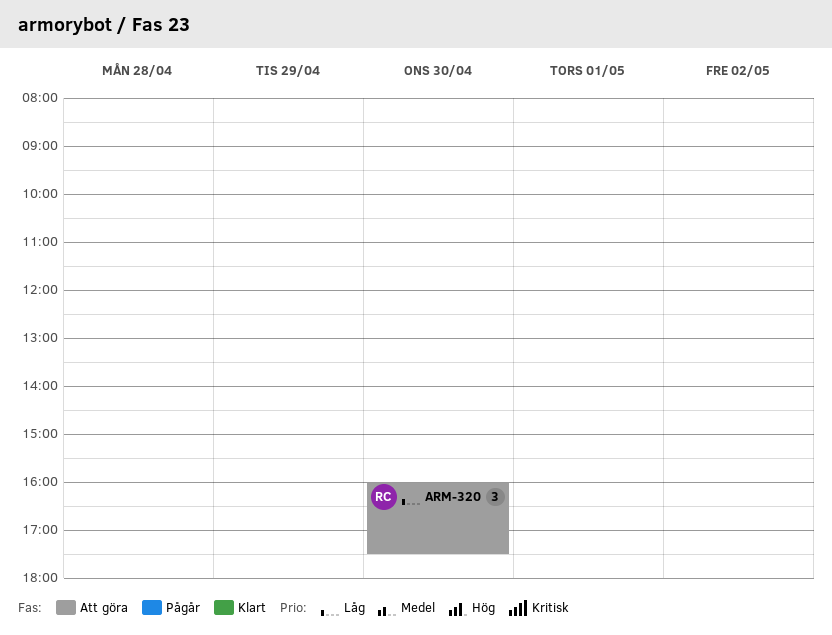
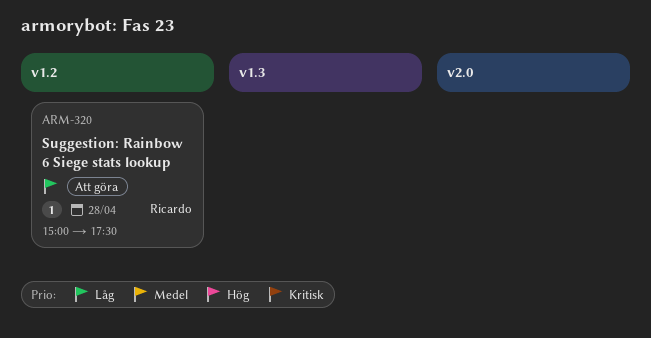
ARM-320, estimate: 3 -> 1
ARM-320, day: Apr 30 -> Apr 28
ARM-320, begins: 16:00 -> 15:00

